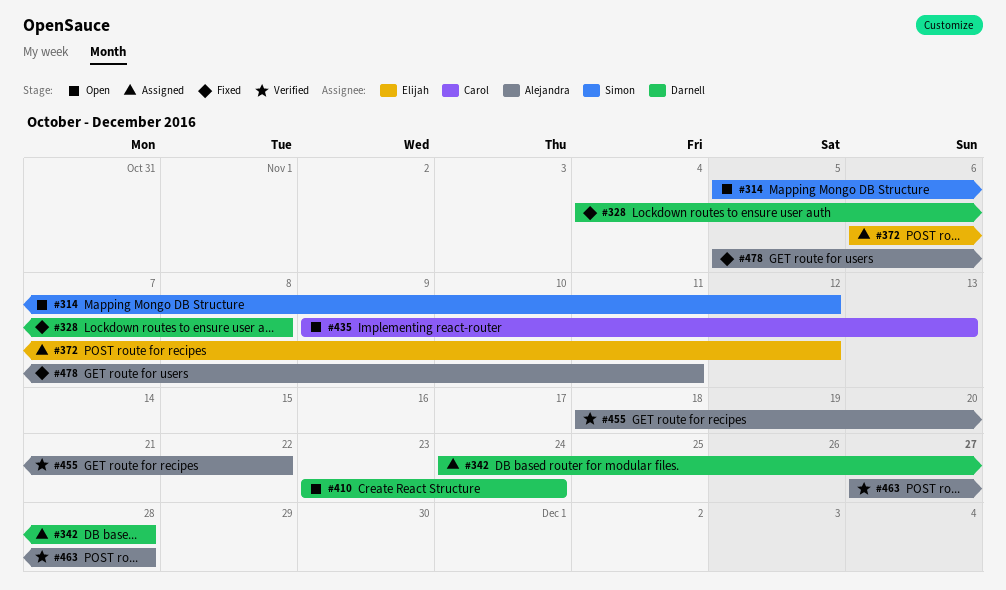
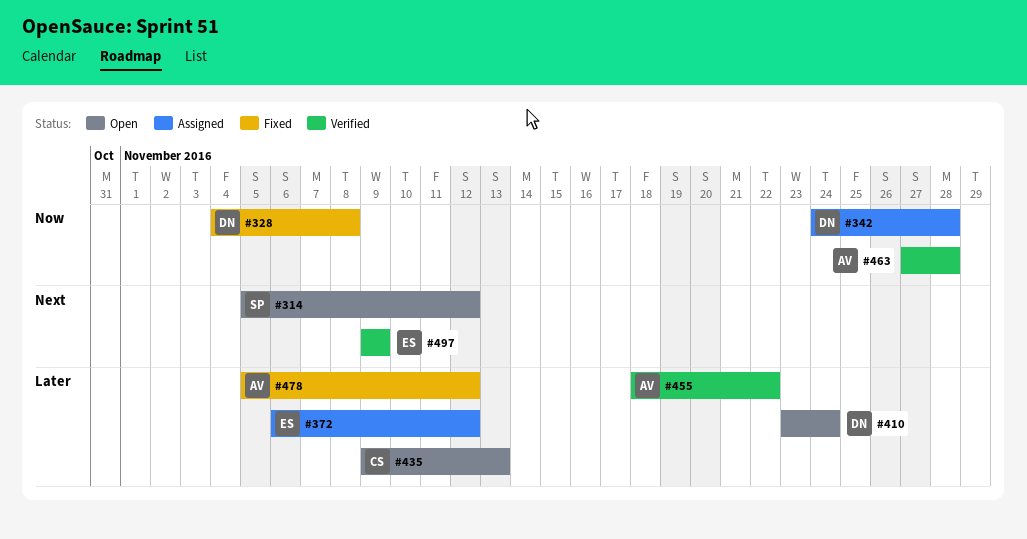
#478, due: Nov 11 -> Nov 12
#497: none -> present

